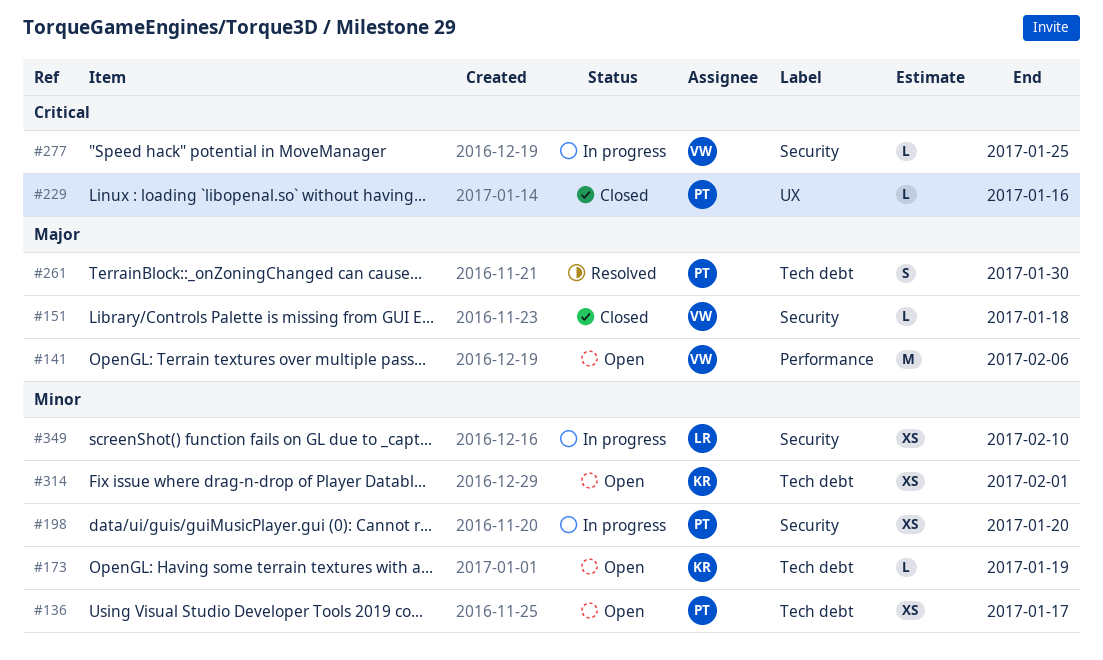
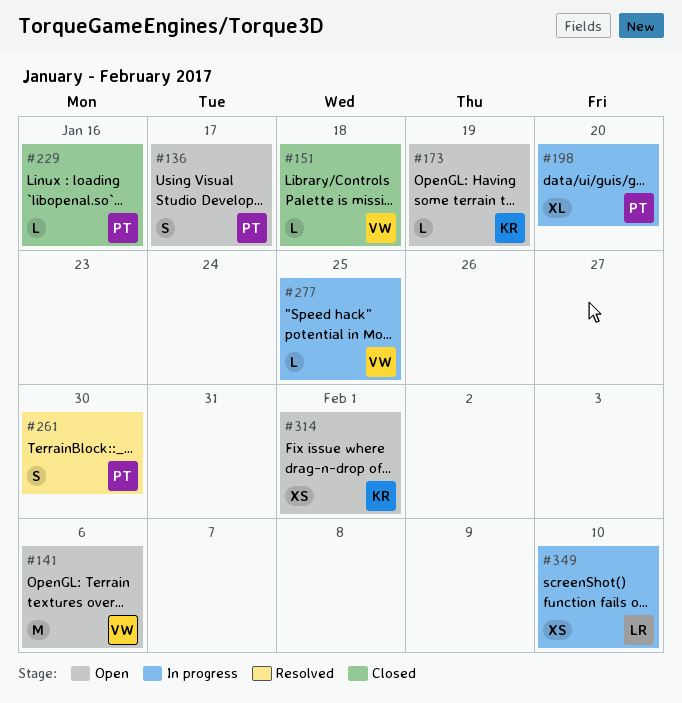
#136, estimate: XS -> S
#198, estimate: XS -> XL

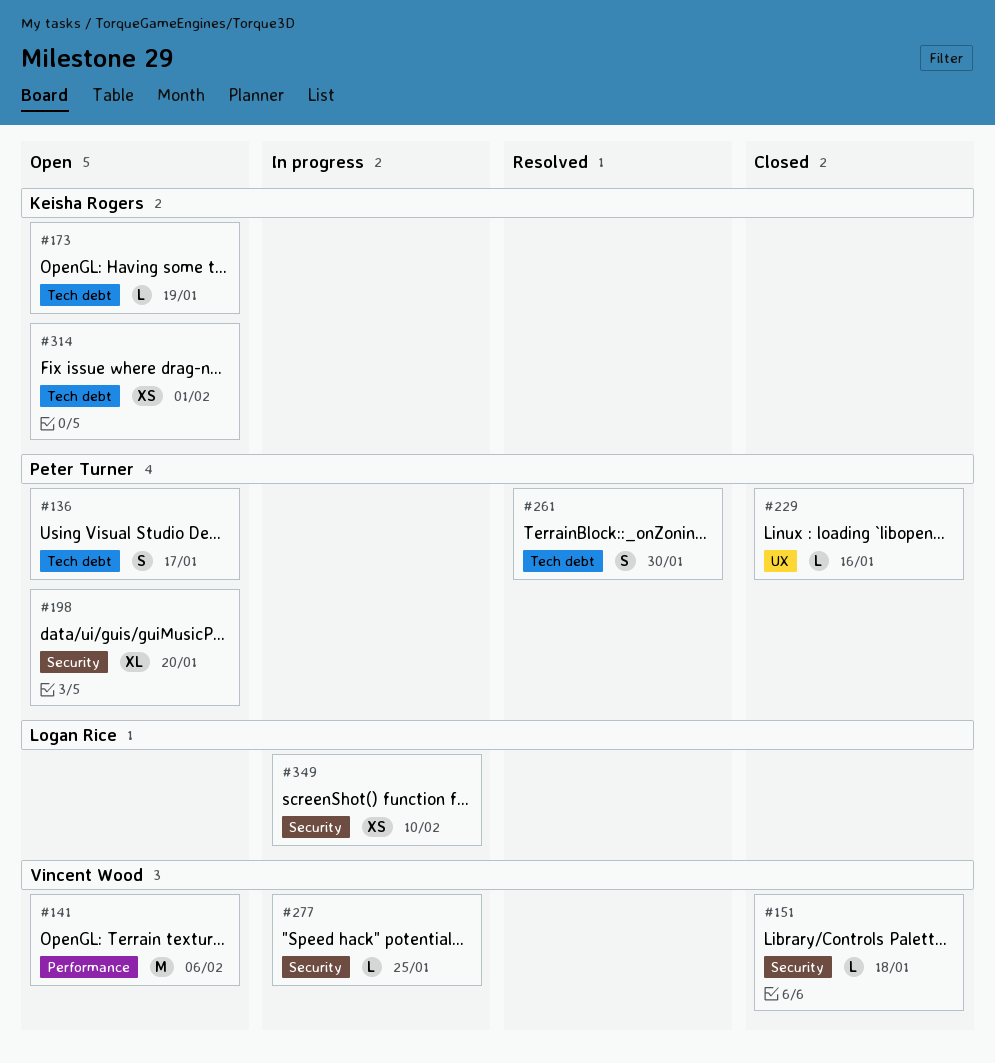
#198, status: In progress -> Open

